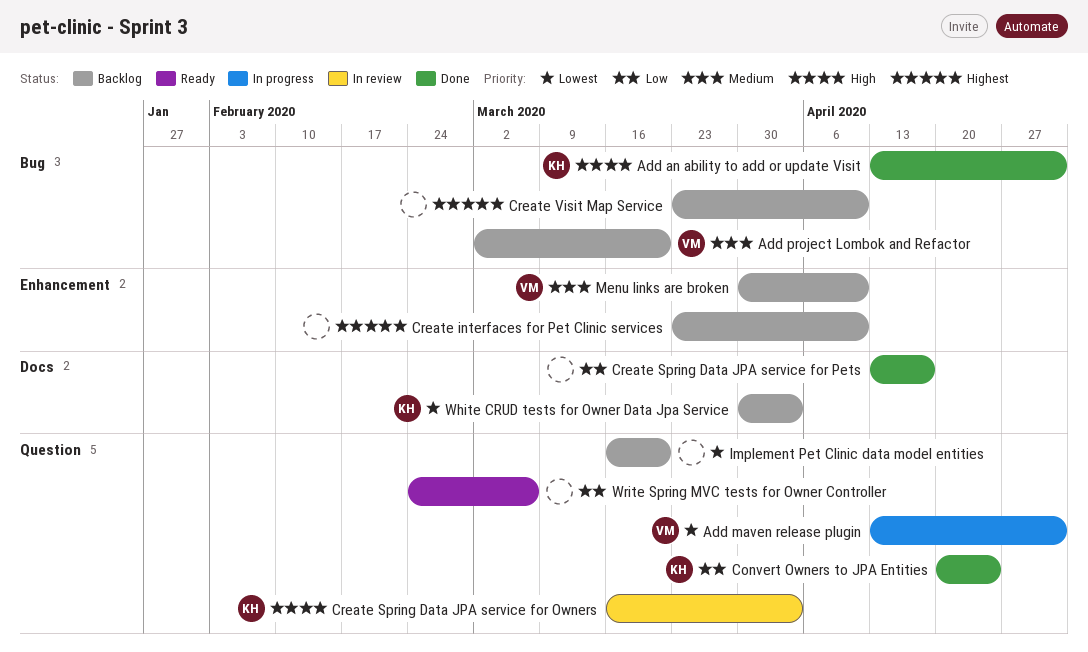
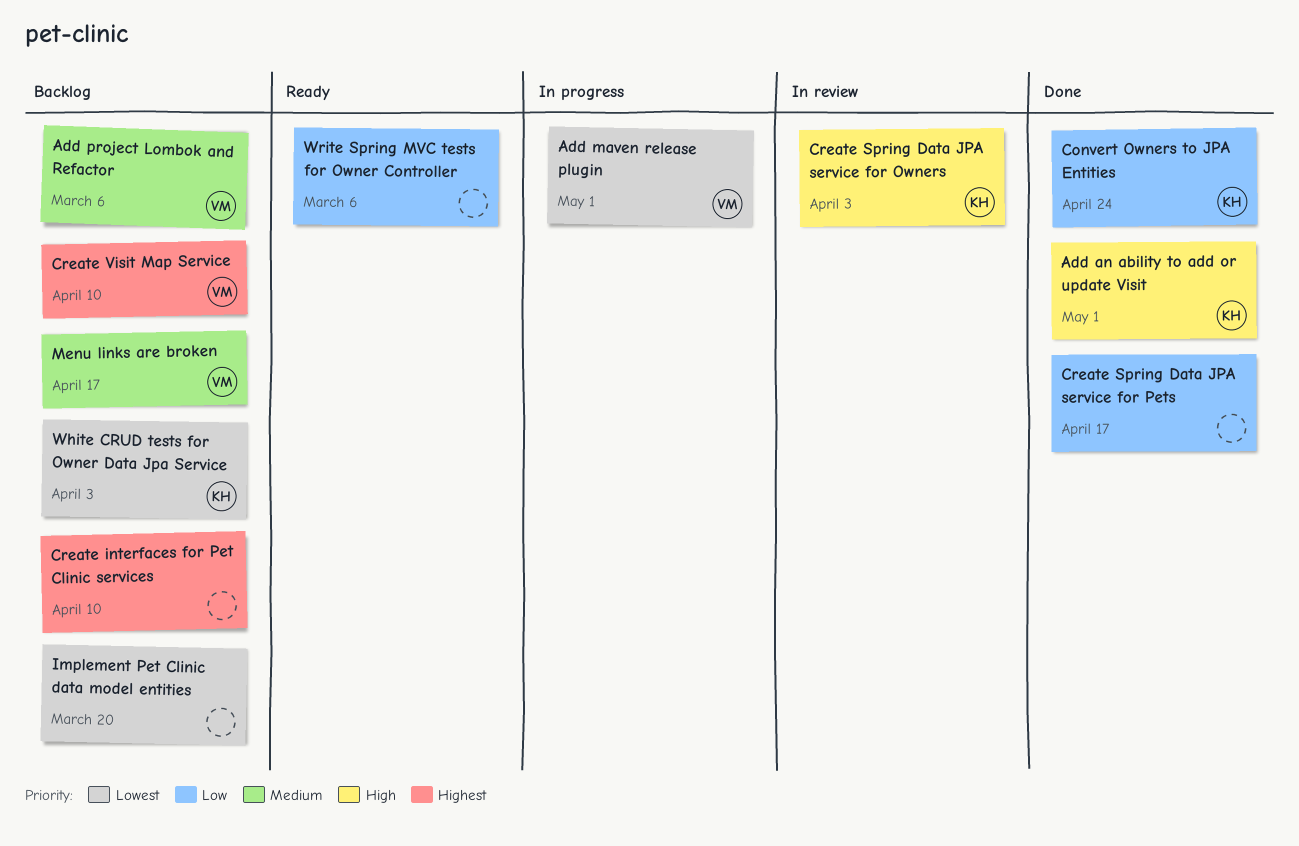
Add project Lombok and Refactor, due: Mar 20 -> Mar 6
Create Visit Map Service, owner: none -> VM
Menu links are broken, due: Apr 10 -> Apr 17

